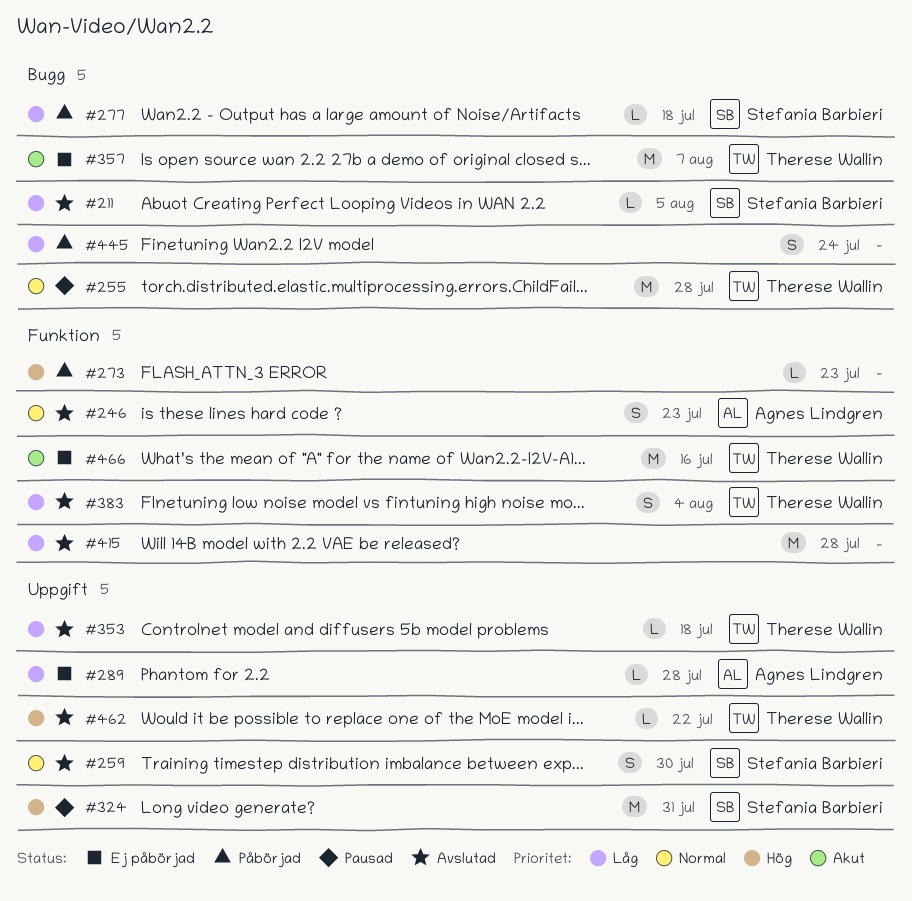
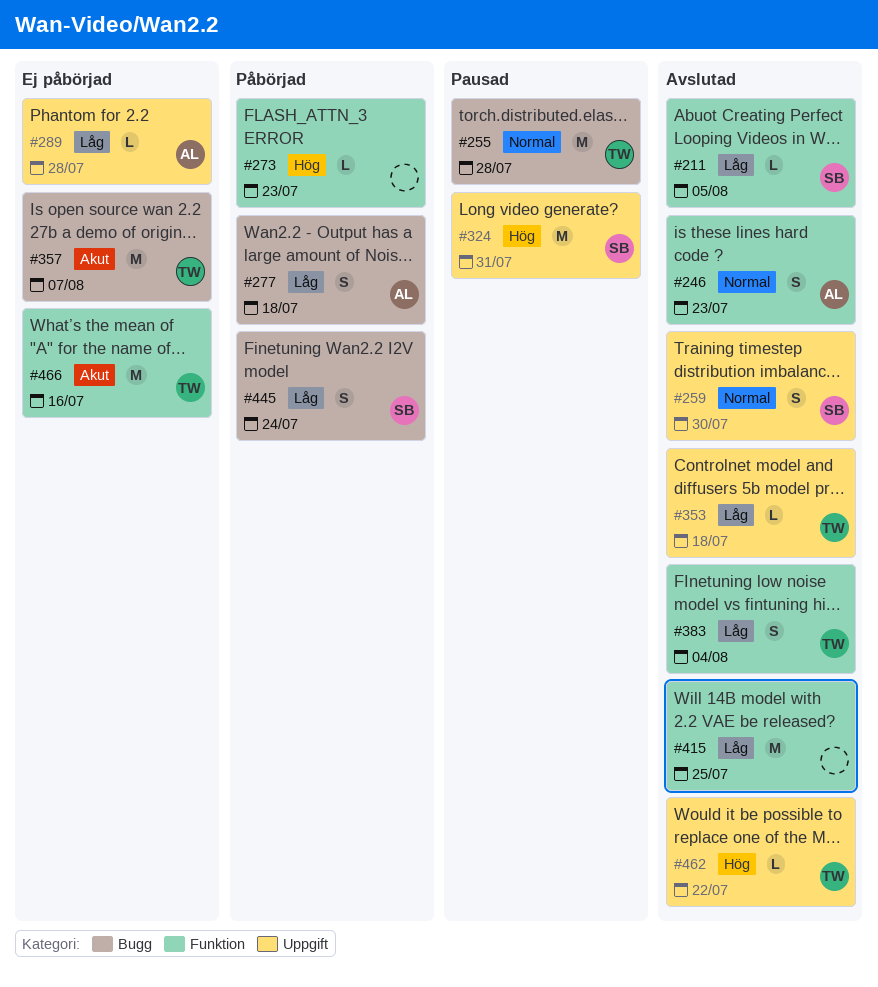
#211, label: Bugg -> Funktion
#277, owner: Stefania Barbieri -> Agnes Lindgren
#277, estimate: L -> S
#415, due: Jul 28 -> Jul 25
#445, owner: none -> Stefania Barbieri

